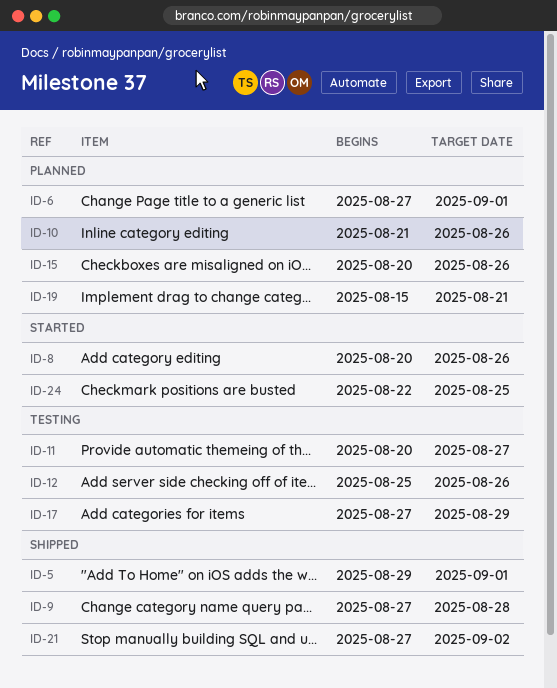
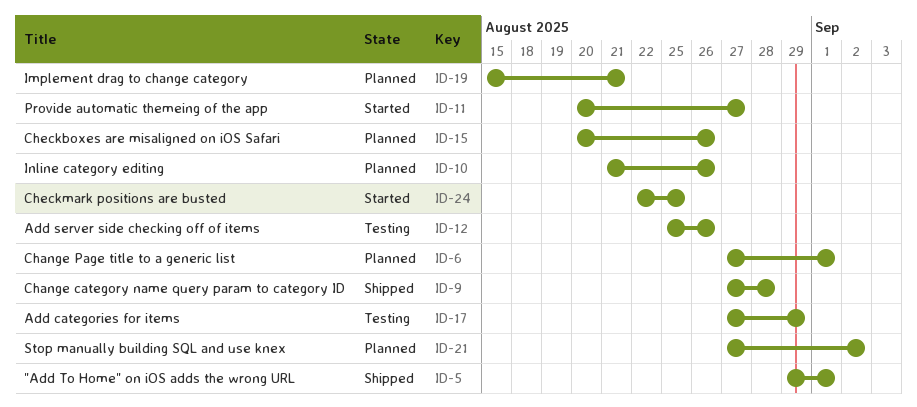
ID-8: present -> none
ID-11, status: Testing -> Started
ID-21, status: Shipped -> Planned

